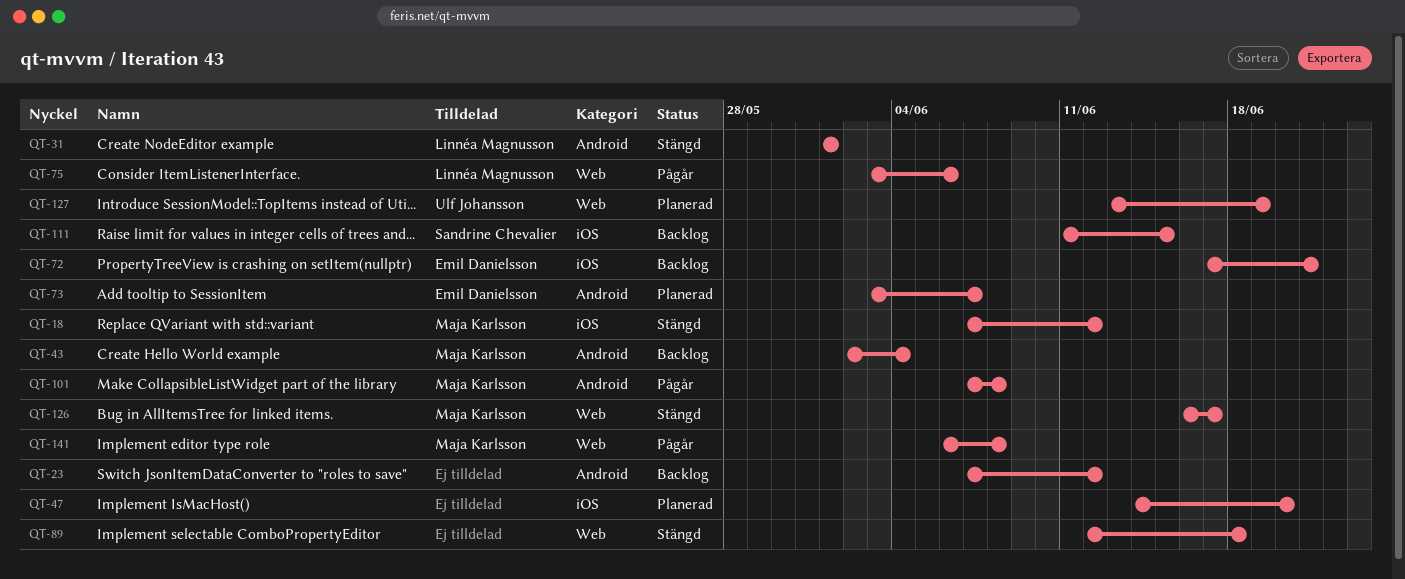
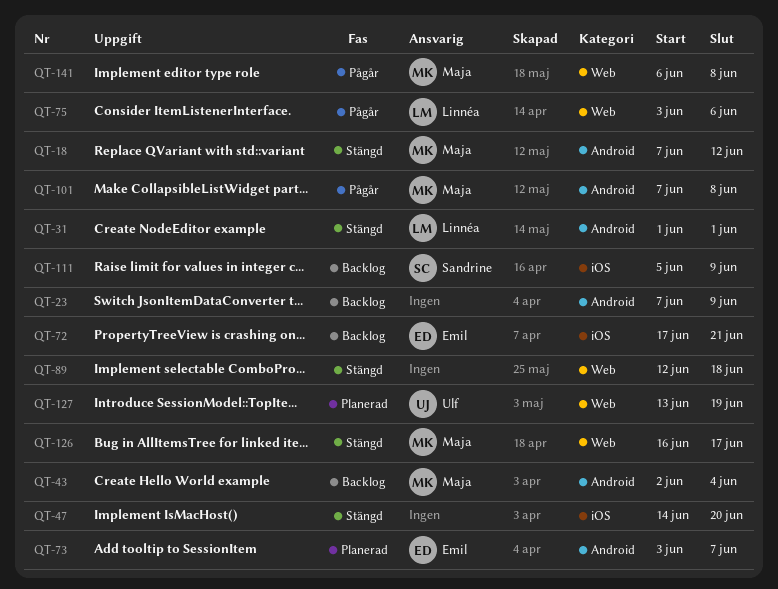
QT-18, label: iOS -> Android
QT-23, due: Jun 12 -> Jun 9
QT-47, status: Planerad -> Stängd
QT-111, start: Jun 11 -> Jun 5
QT-111, due: Jun 15 -> Jun 9

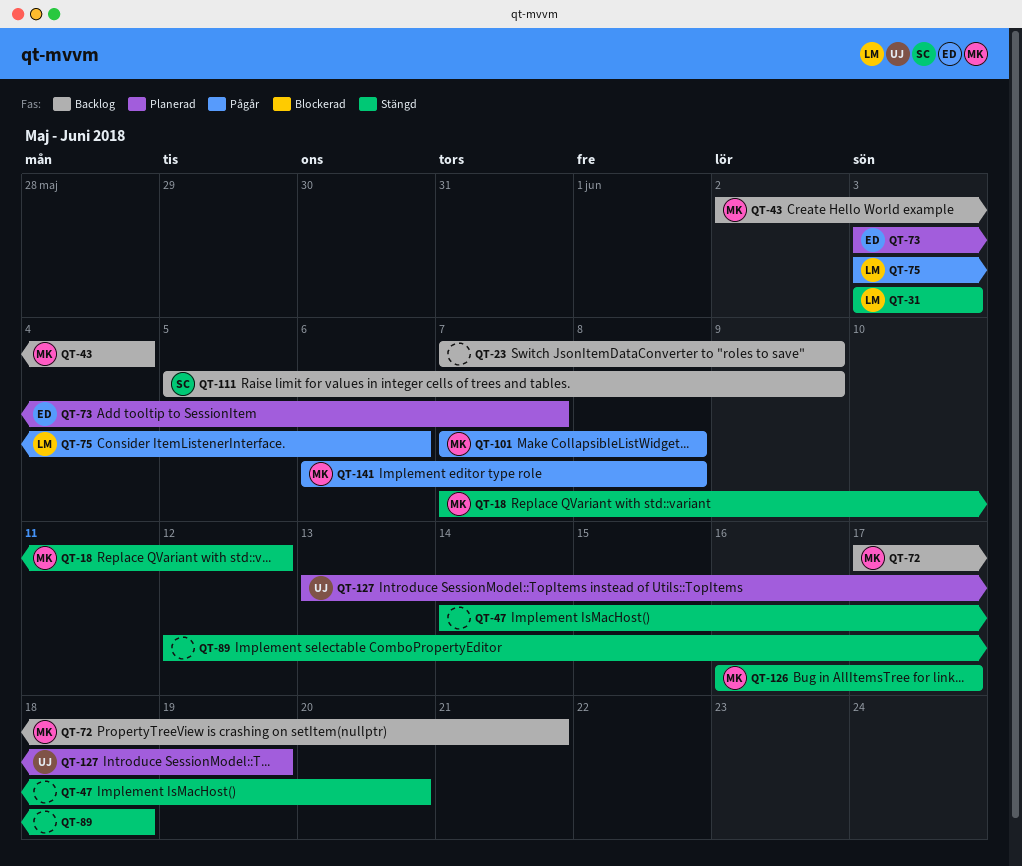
QT-31, start: Jun 1 -> Jun 3
QT-31, due: Jun 1 -> Jun 3
QT-72, owner: Emil -> Maja

